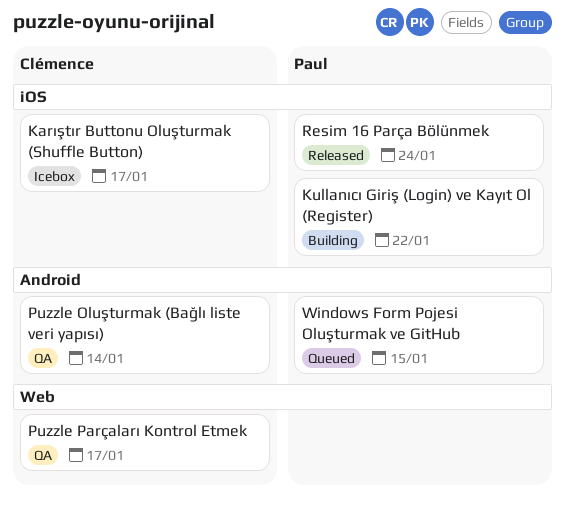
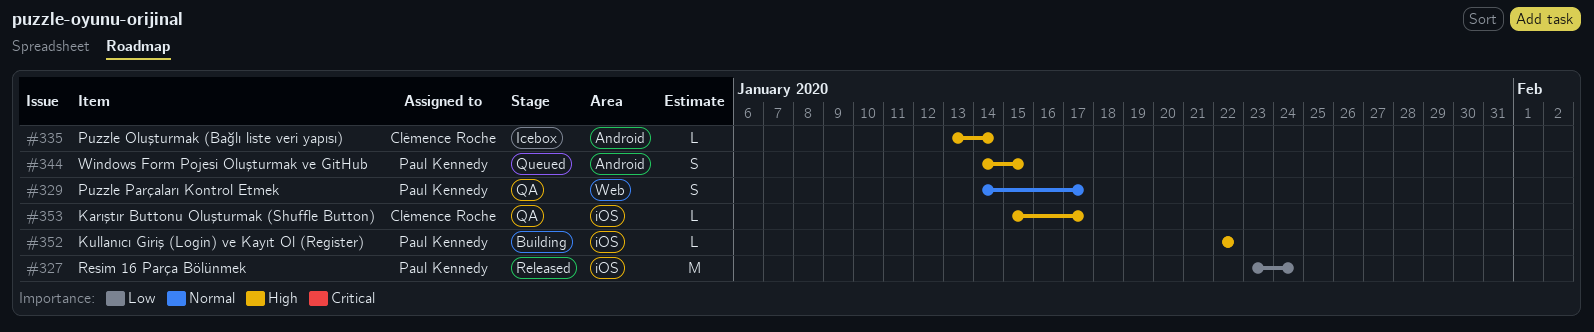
Karıştır Buttonu Oluşturmak (Shuffle Button), status: Icebox -> QA
Puzzle Oluşturmak (Bağlı liste veri yapısı), status: QA -> Icebox
Puzzle Parçaları Kontrol Etmek, owner: Clémence Roche -> Paul Kennedy

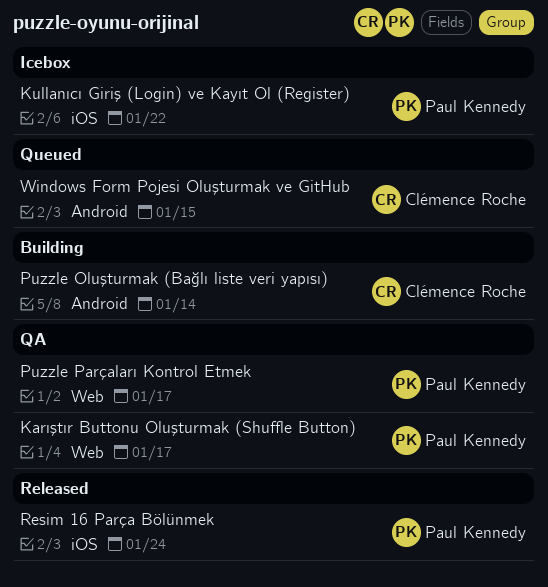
Karıştır Buttonu Oluşturmak (Shuffle Button), owner: Clémence Roche -> Paul Kennedy
Karıştır Buttonu Oluşturmak (Shuffle Button), label: iOS -> Web
Kullanıcı Giriş (Login) ve Kayıt Ol (Register), status: Building -> Icebox
Puzzle Oluşturmak (Bağlı liste veri yapısı), status: Icebox -> Building
Windows Form Pojesi Oluşturmak ve GitHub, owner: Paul Kennedy -> Clémence Roche

